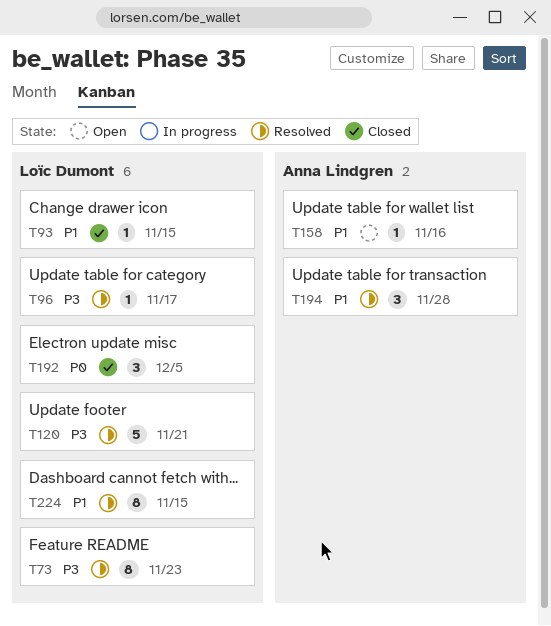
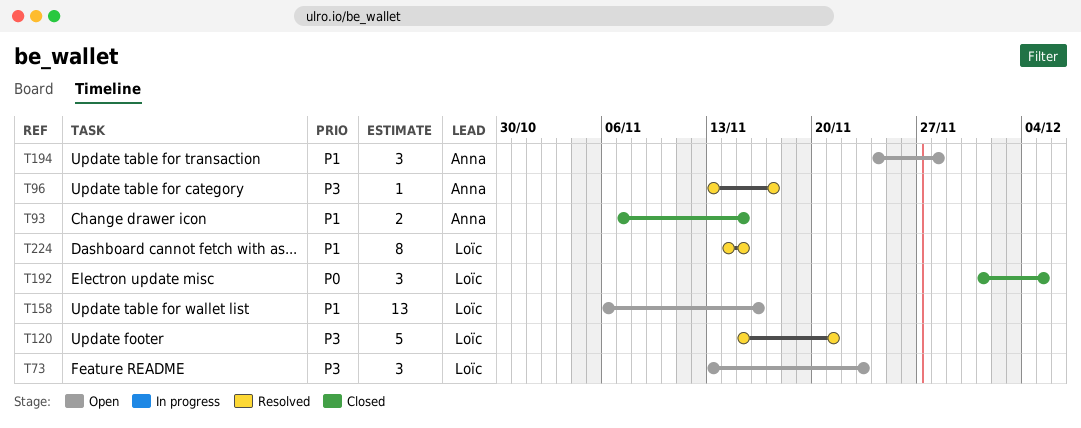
T73, status: Resolved -> Open
T73, estimate: 8 -> 3
T93, owner: Loïc Dumont -> Anna Lindgren
T93, estimate: 1 -> 2
T96, owner: Loïc Dumont -> Anna Lindgren
T158, owner: Anna Lindgren -> Loïc Dumont
T158, estimate: 1 -> 13
T194, status: Resolved -> Open

